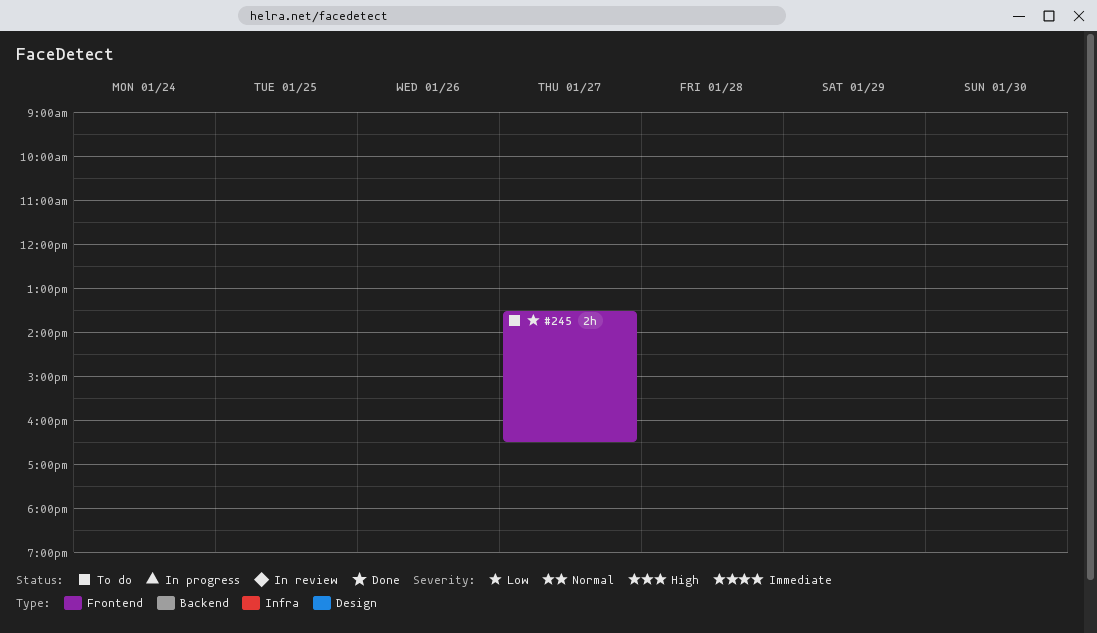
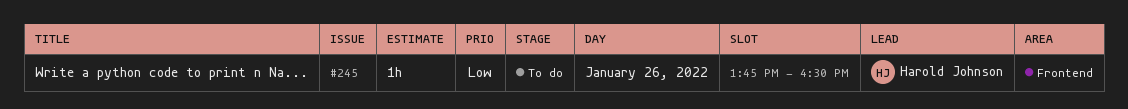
#245, estimate: 2h -> 1h
#245, day: Jan 27 -> Jan 26
#245, begins: 13:30 -> 13:45

